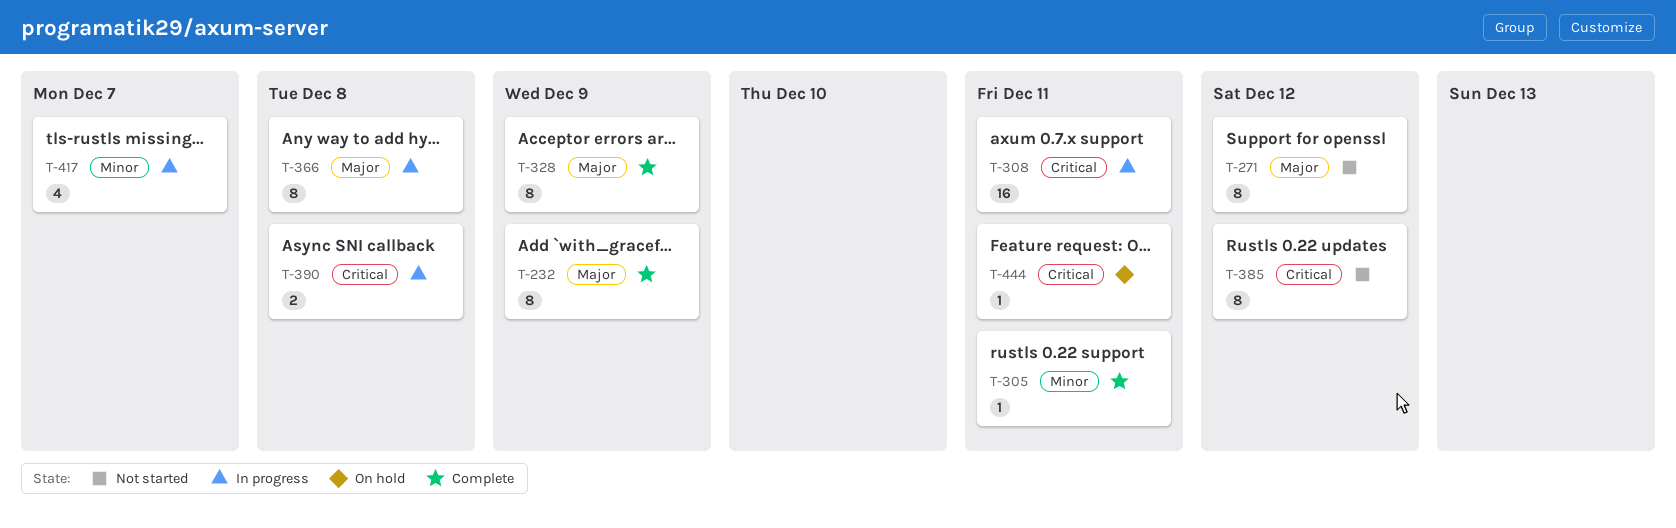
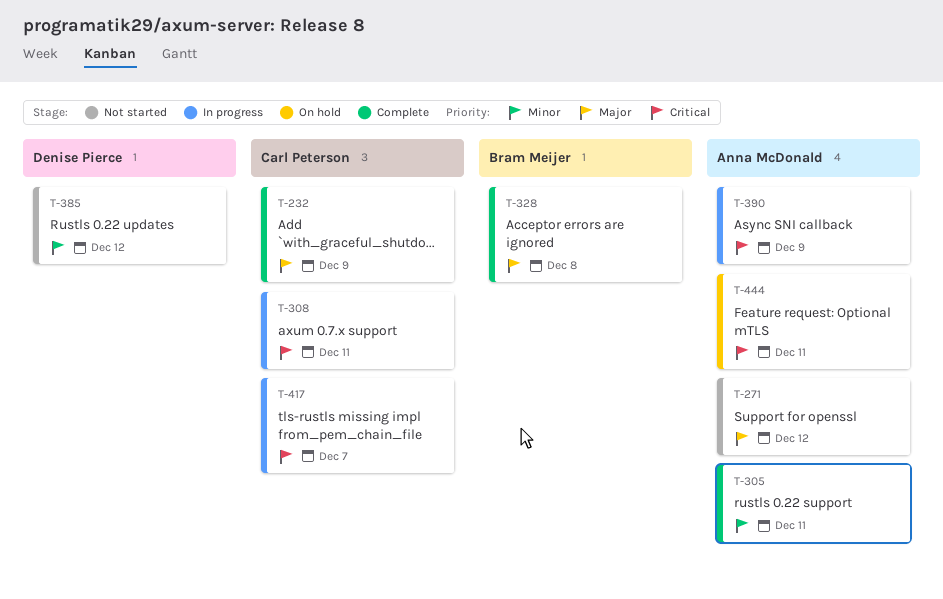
T-328, due: Dec 9 -> Dec 8
T-366: present -> none
T-385, priority: Critical -> Minor
T-390, due: Dec 8 -> Dec 9
T-417, priority: Minor -> Critical

